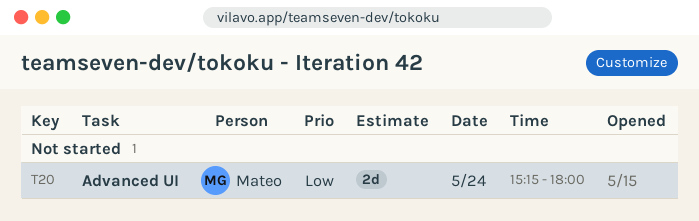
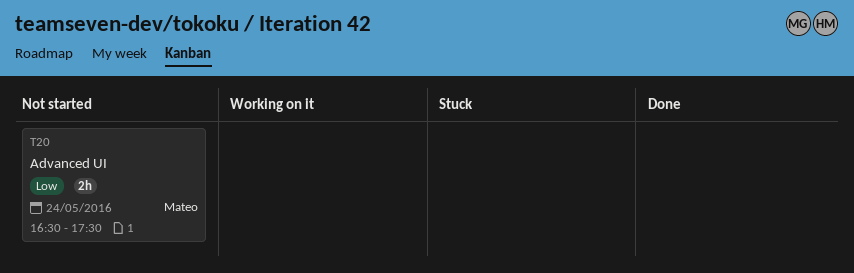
T20, estimate: 2d -> 2h
T20, begins: 15:15 -> 16:30
T20, ends: 18:00 -> 17:30

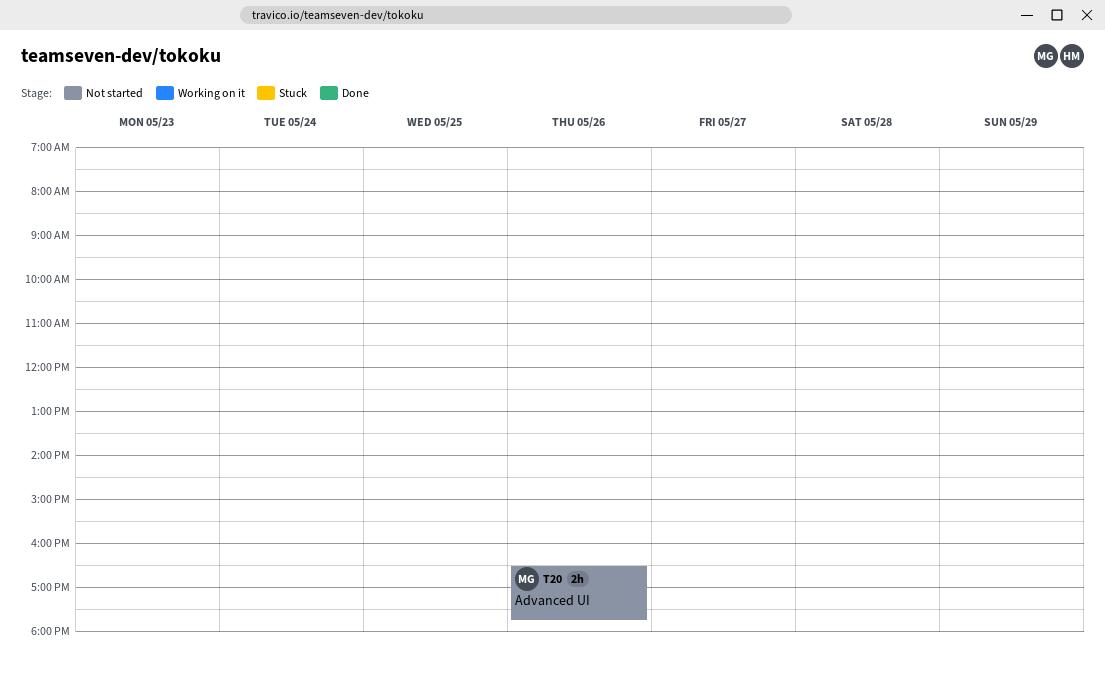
T20, day: May 24 -> May 26
T20, ends: 17:30 -> 17:45

